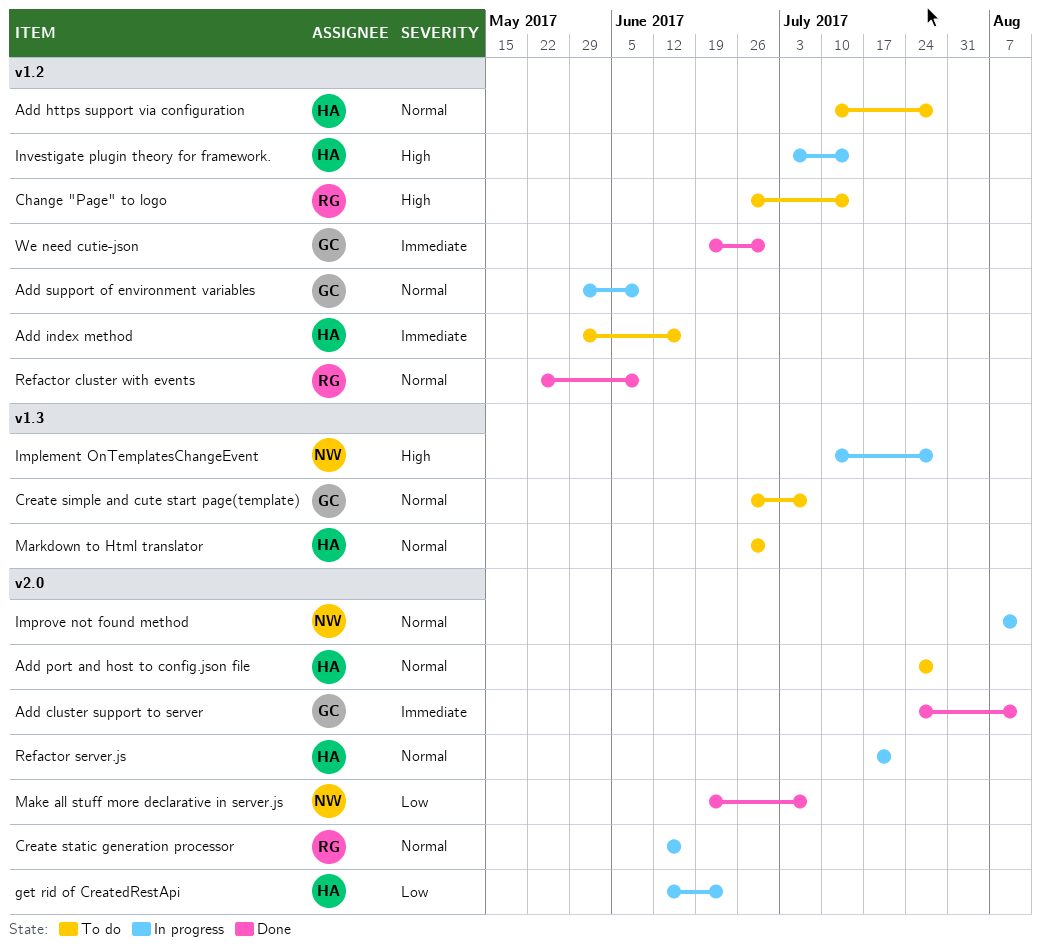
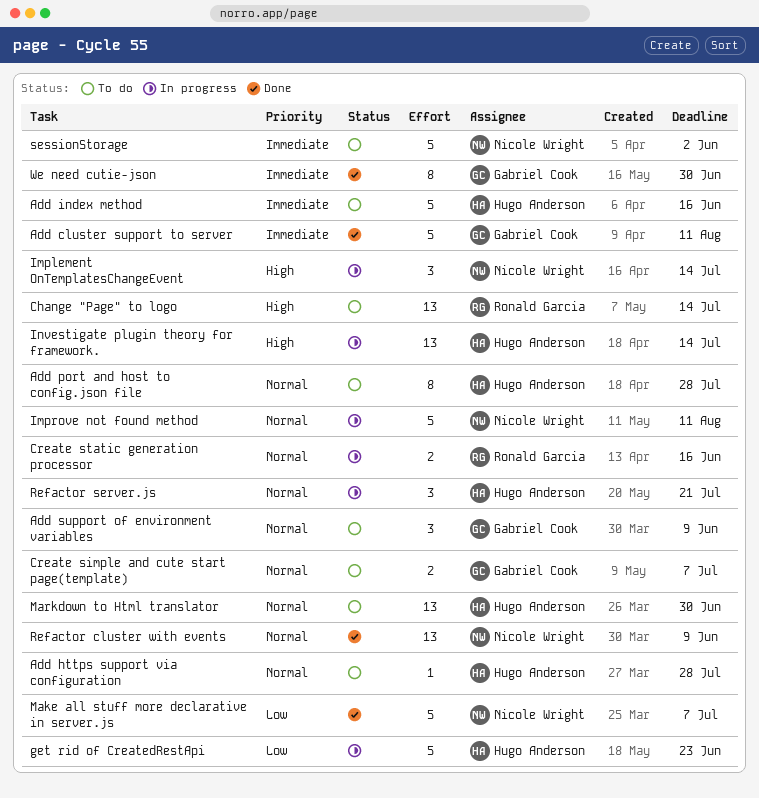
Add support of environment variables, status: In progress -> To do
Implement OnTemplatesChangeEvent, due: Jul 28 -> Jul 14
Refactor cluster with events, owner: Ronald Garcia -> Nicole Wright
sessionStorage: none -> present

